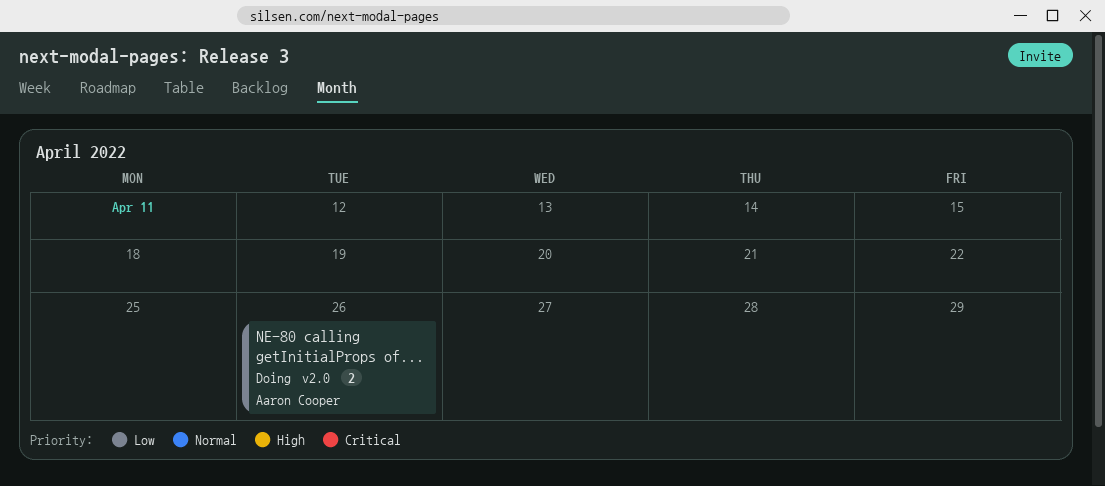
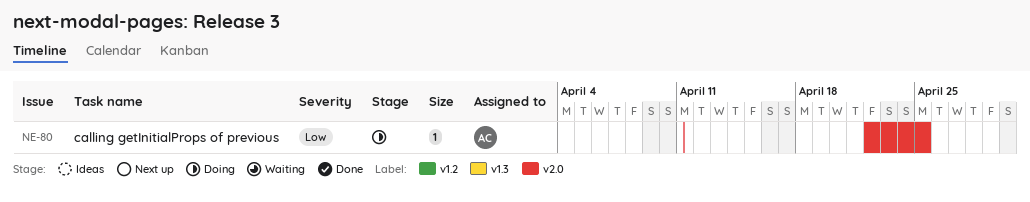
NE-80, estimate: 2 -> 1
NE-80, due: Apr 26 -> Apr 25

